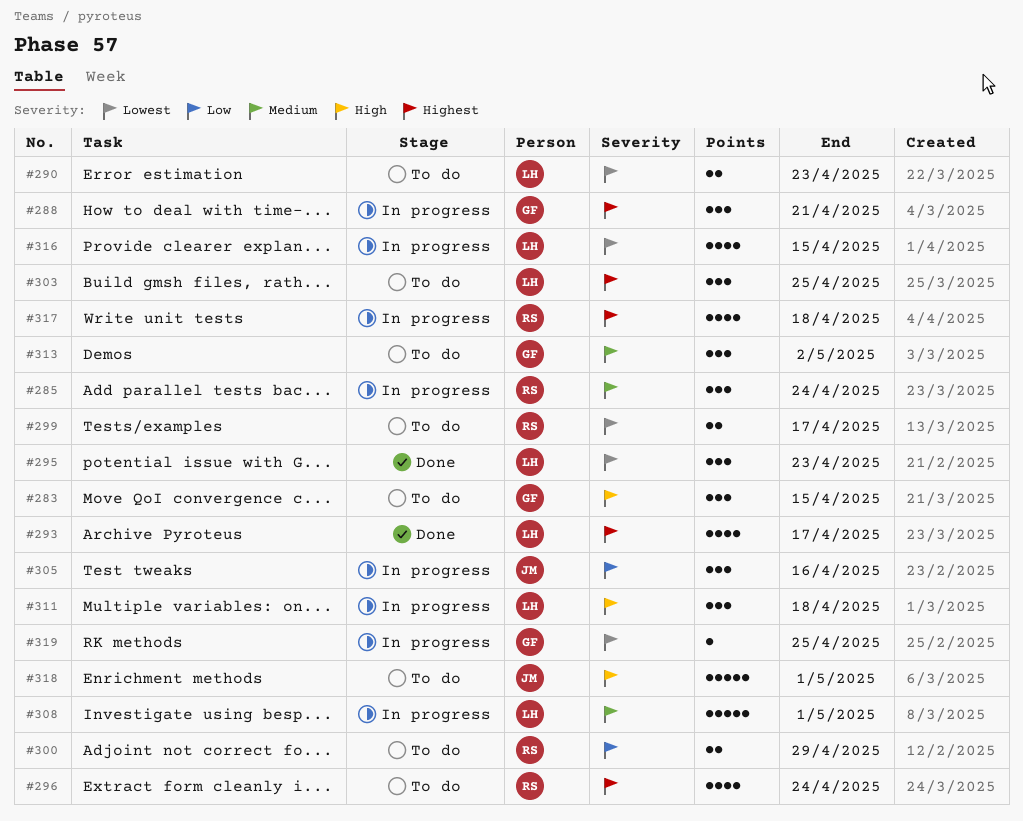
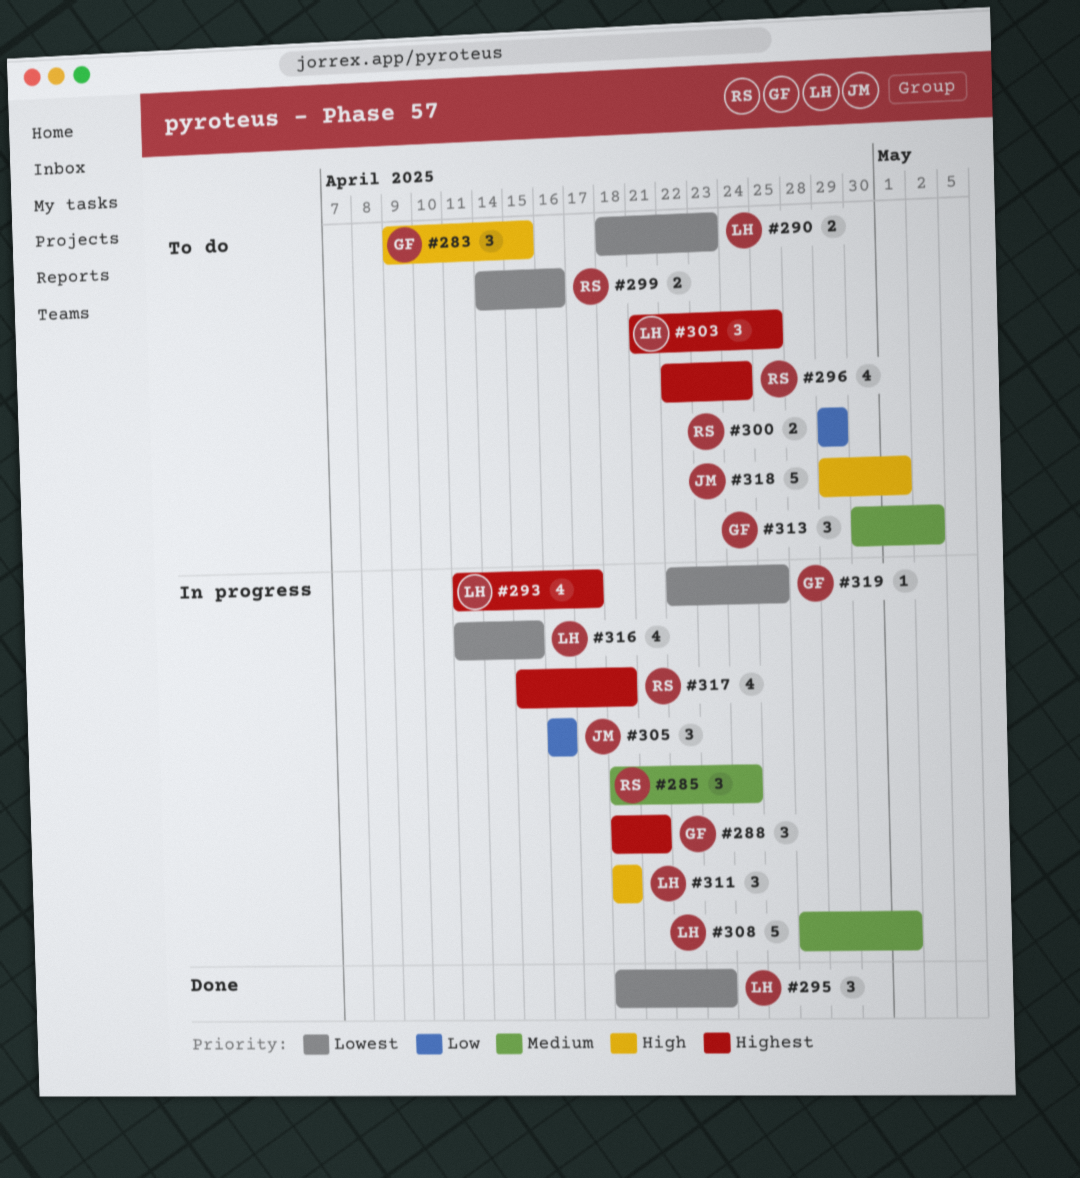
#293, status: Done -> In progress
#299, due: Apr 17 -> Apr 16

